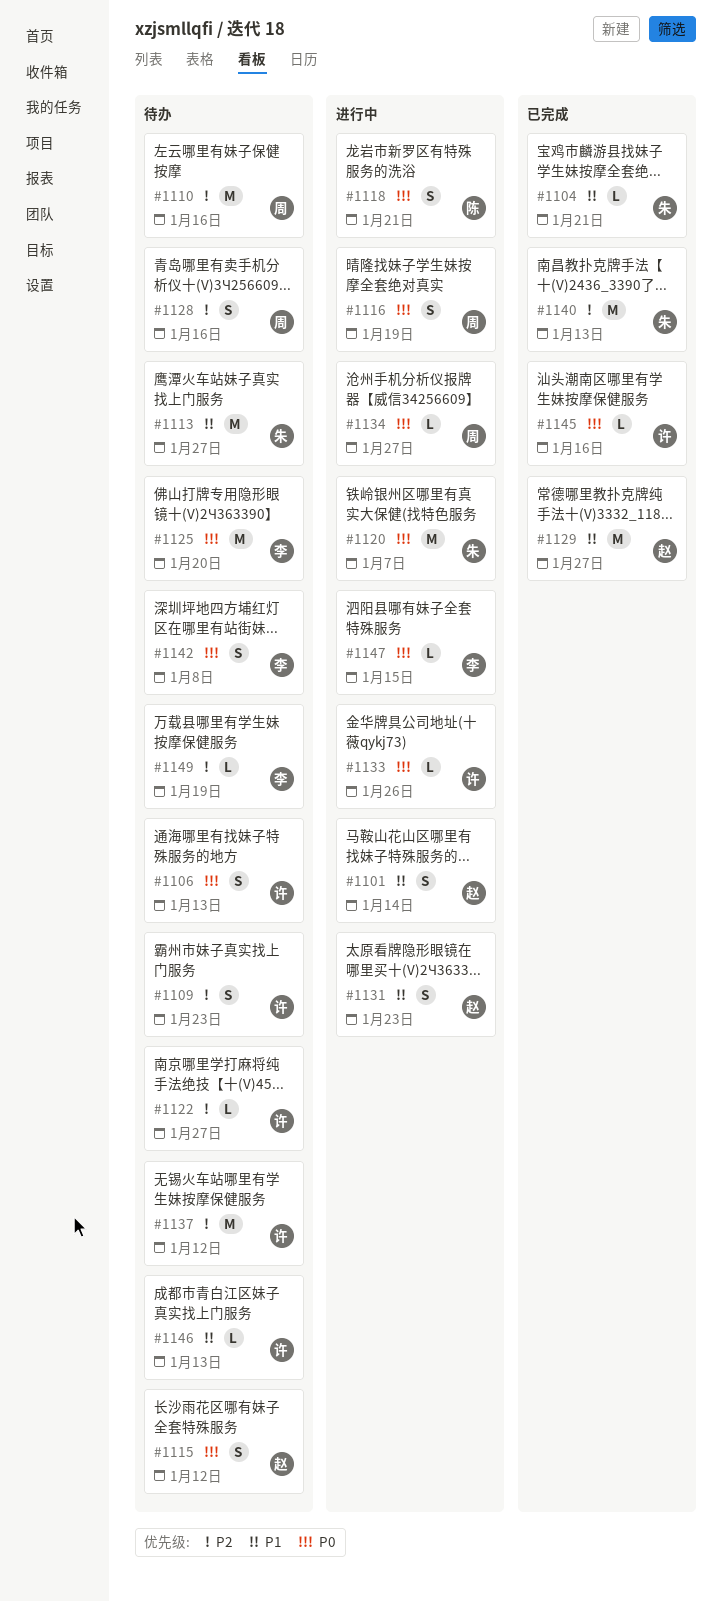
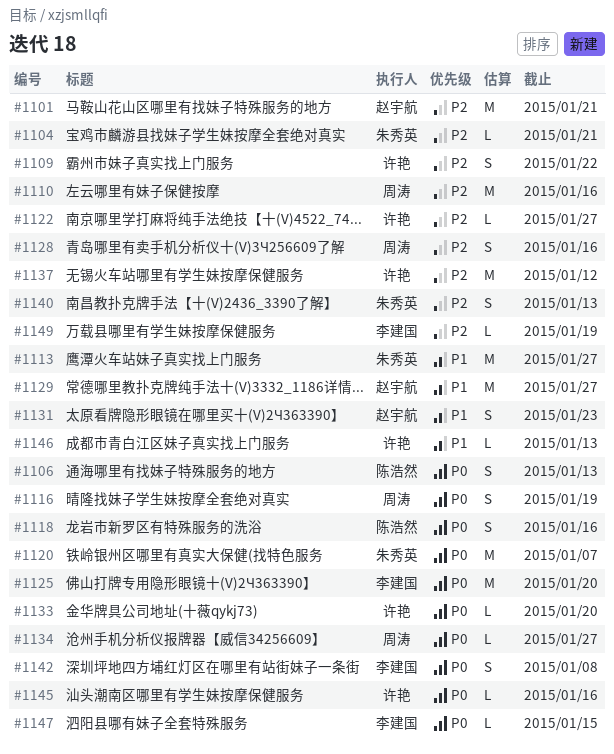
#1101, priority: P1 -> P2
#1101, estimate: S -> M
#1101, due: Jan 14 -> Jan 21
#1104, priority: P1 -> P2
#1106, owner: 许艳 -> 陈浩然
#1109, due: Jan 23 -> Jan 22
#1115: present -> none
#1118, due: Jan 21 -> Jan 16
#1133, due: Jan 26 -> Jan 20
#1140, estimate: M -> S

